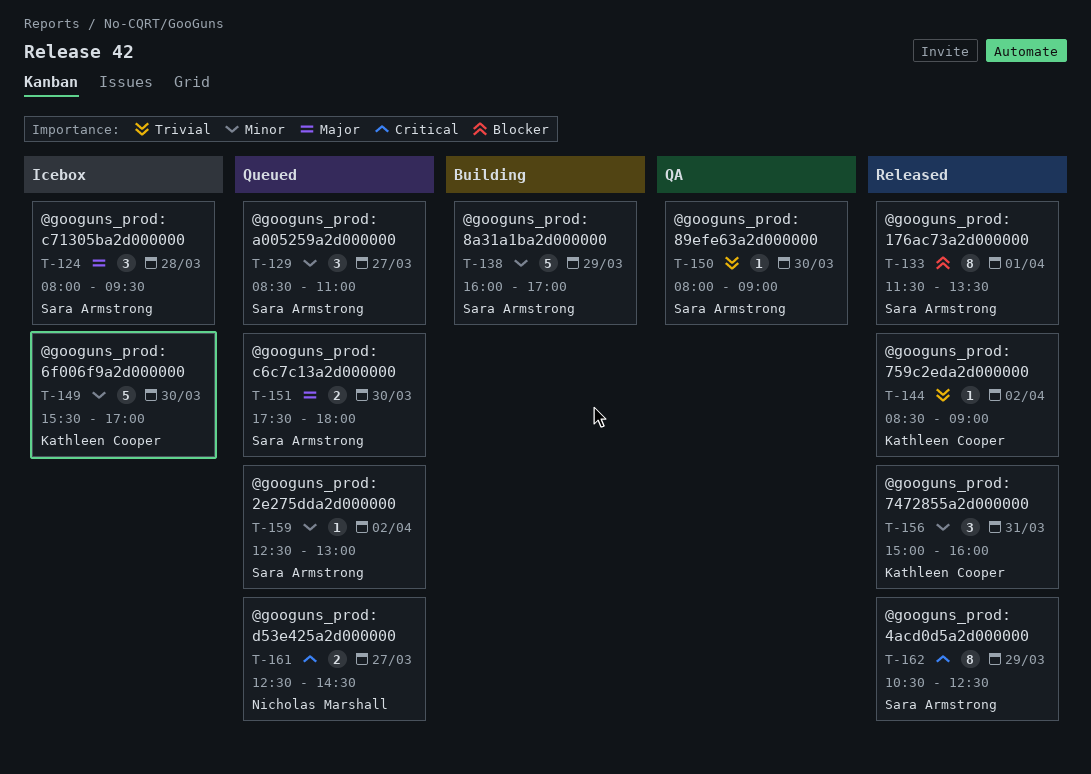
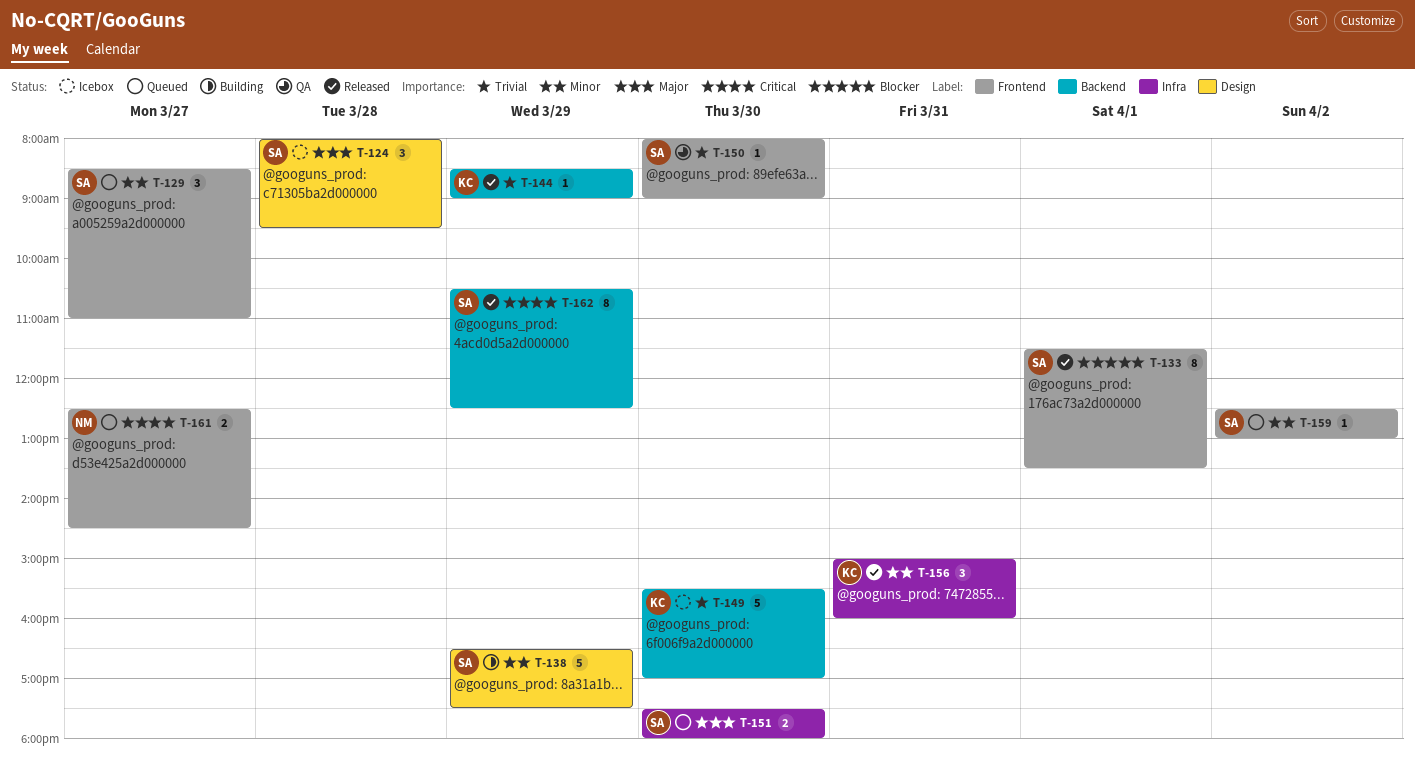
T-138, begins: 16:00 -> 16:30
T-138, ends: 17:00 -> 17:30
T-144, day: Apr 2 -> Mar 29
T-149, priority: Minor -> Trivial

